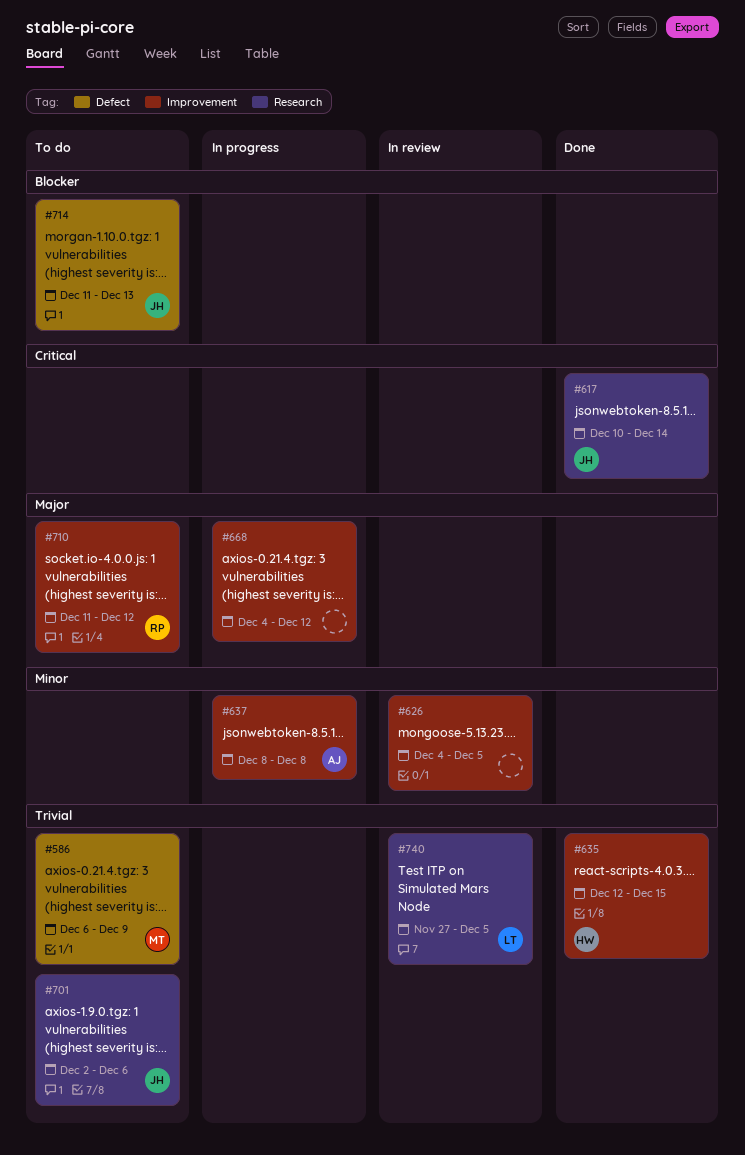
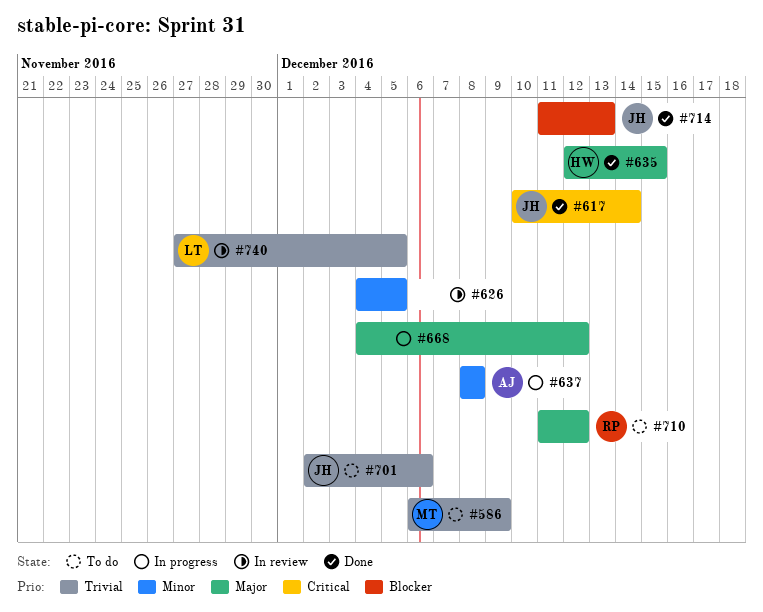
#635, priority: Trivial -> Major
#714, status: To do -> Done

